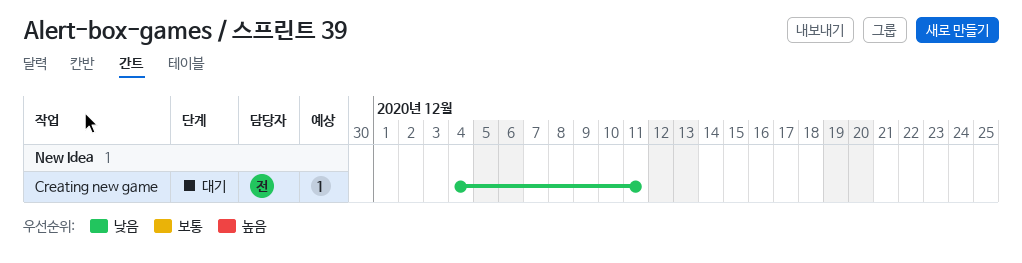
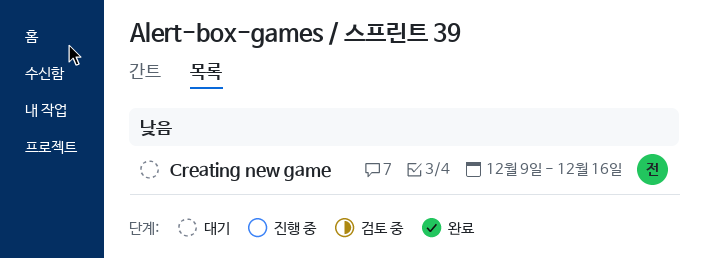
Creating new game, start: Dec 4 -> Dec 9
Creating new game, due: Dec 11 -> Dec 16

